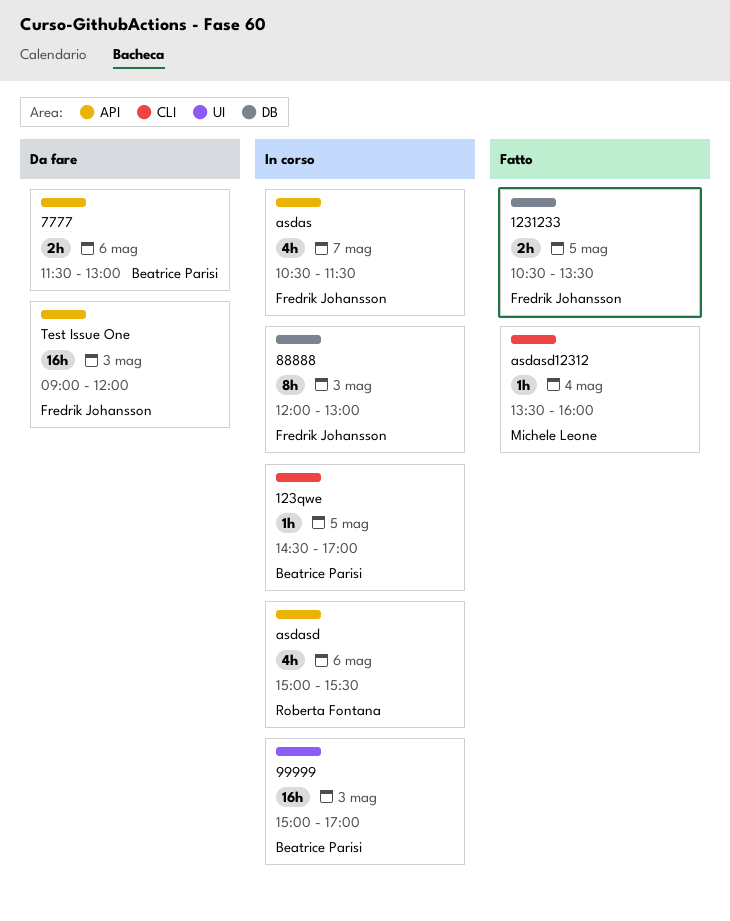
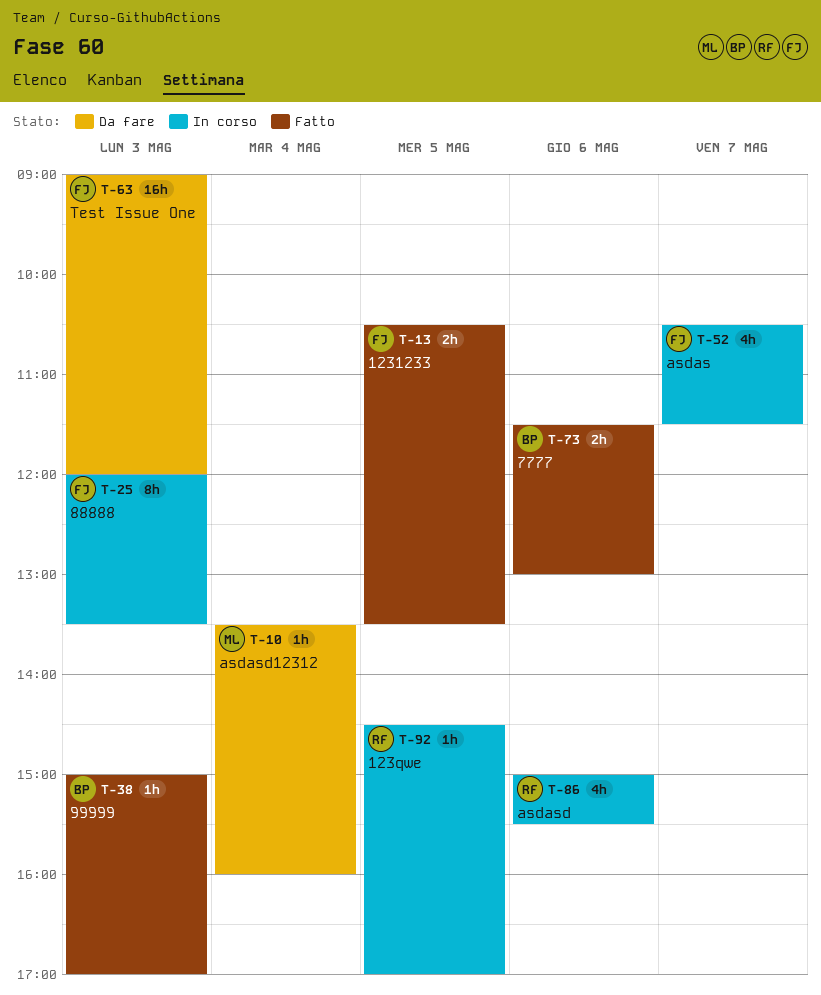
123qwe, owner: Beatrice Parisi -> Roberta Fontana
7777, status: Da fare -> Fatto
88888, ends: 13:00 -> 13:30
99999, status: In corso -> Fatto
99999, estimate: 16h -> 1h
asdasd12312, status: Fatto -> Da fare

